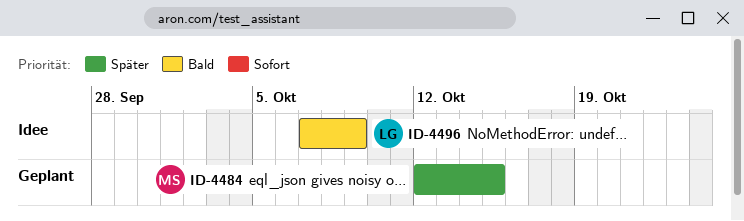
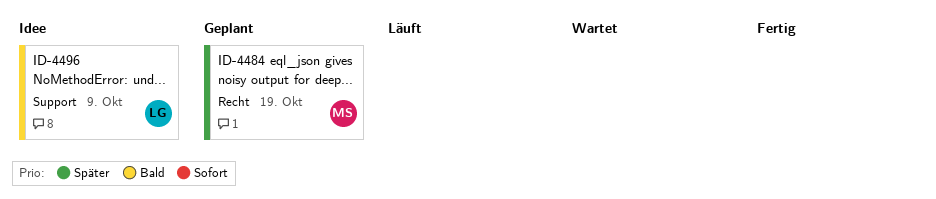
ID-4484, due: Oct 15 -> Oct 19

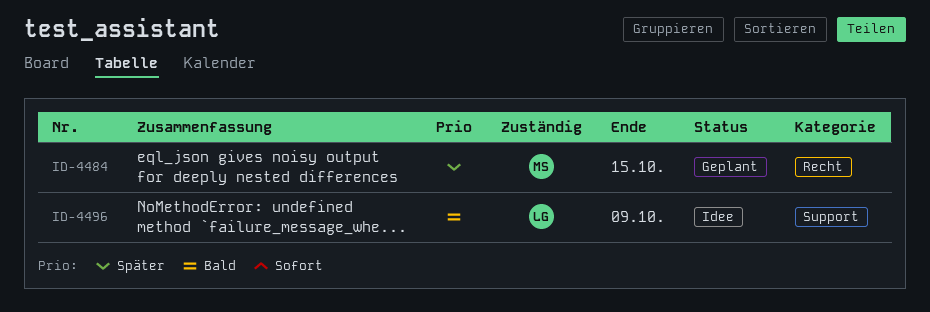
ID-4484, due: Oct 19 -> Oct 15

